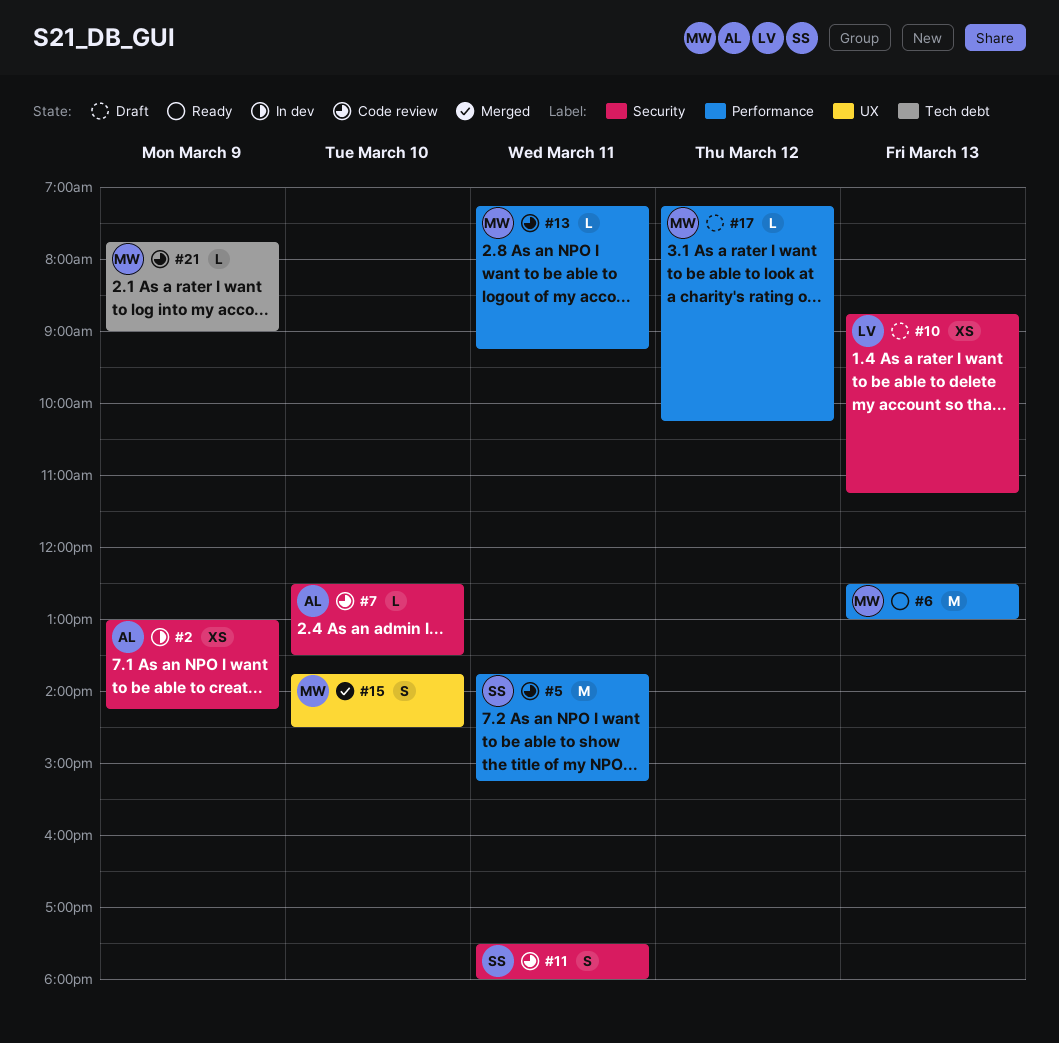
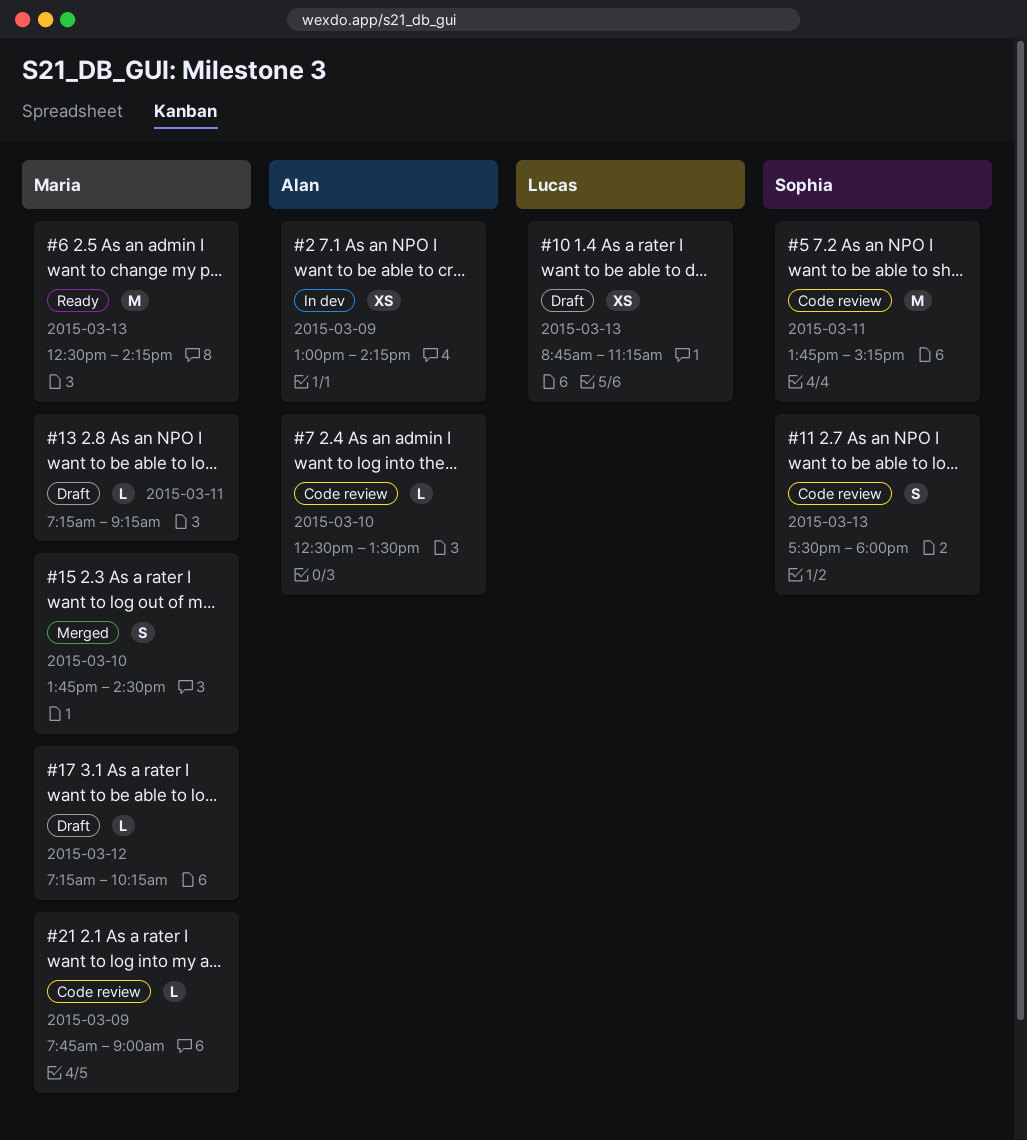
#6, ends: 13:00 -> 14:15
#11, day: Mar 11 -> Mar 13
#13, status: Code review -> Draft

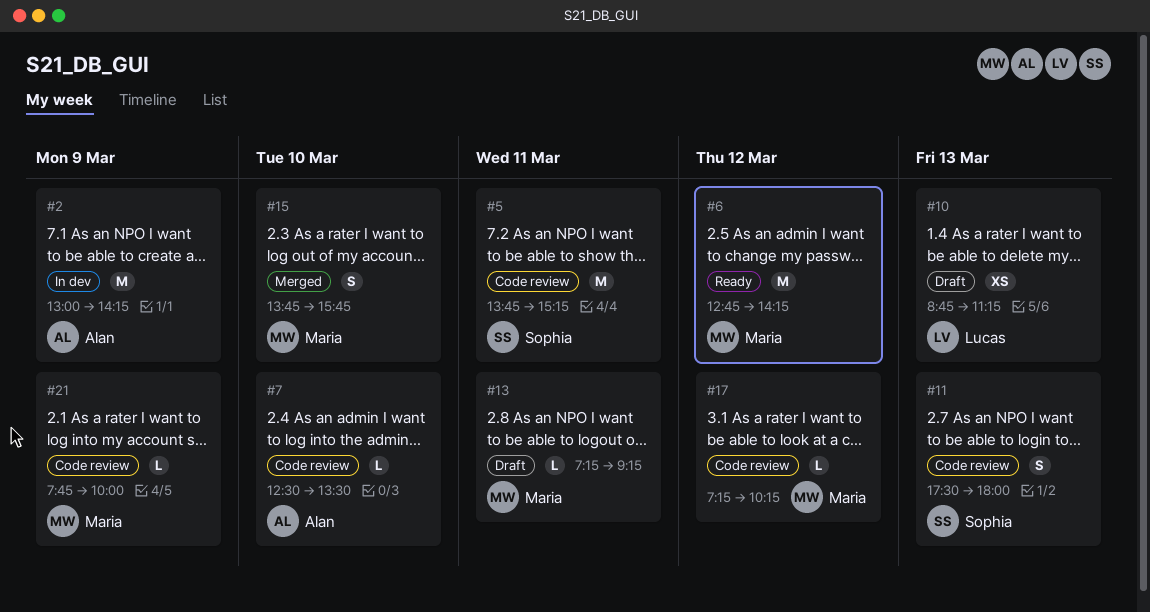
#2, estimate: XS -> M
#6, day: Mar 13 -> Mar 12
#6, begins: 12:30 -> 12:45
#15, ends: 14:30 -> 15:45
#17, status: Draft -> Code review
#21, ends: 09:00 -> 10:00

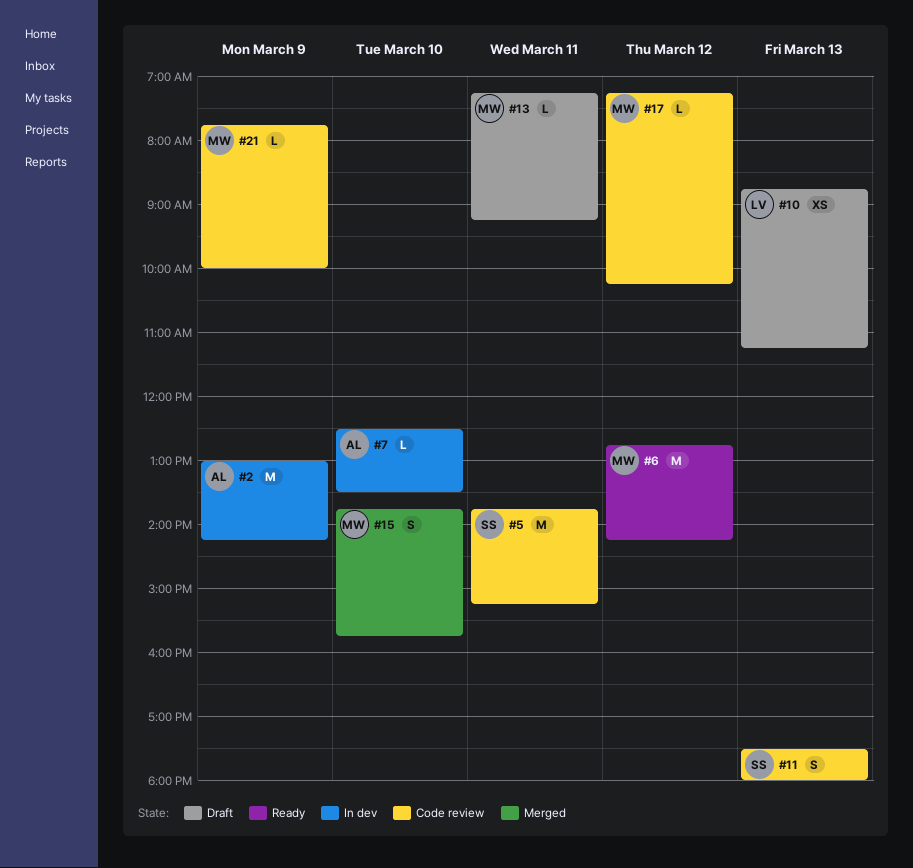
#7, status: Code review -> In dev

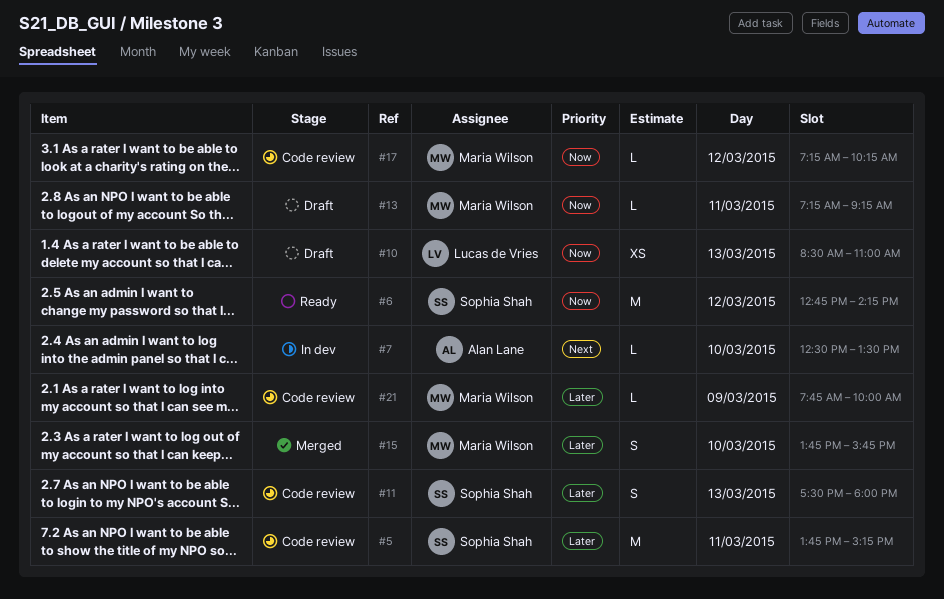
#2: present -> none
#6, owner: Maria Wilson -> Sophia Shah
#10, begins: 08:45 -> 08:30
#10, ends: 11:15 -> 11:00

